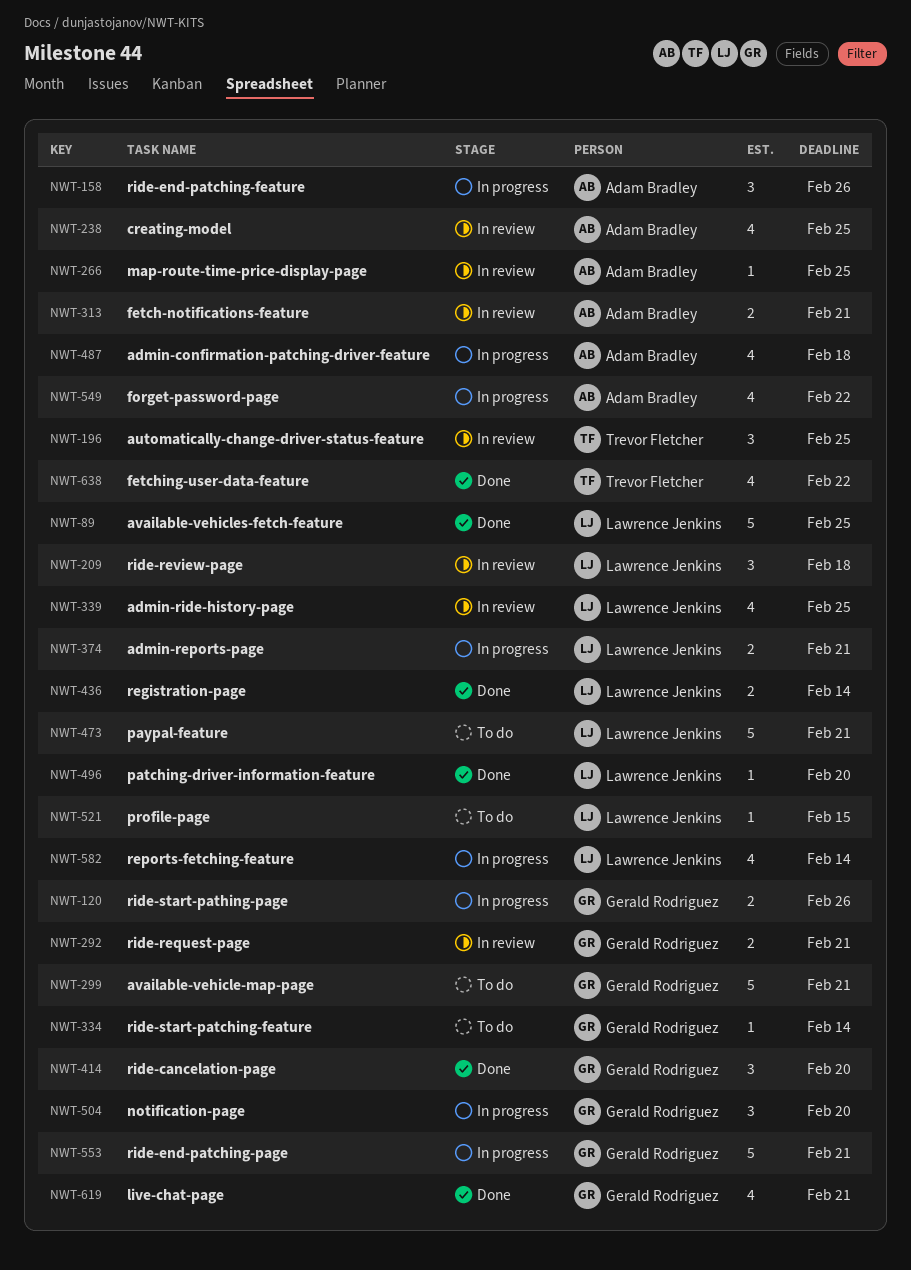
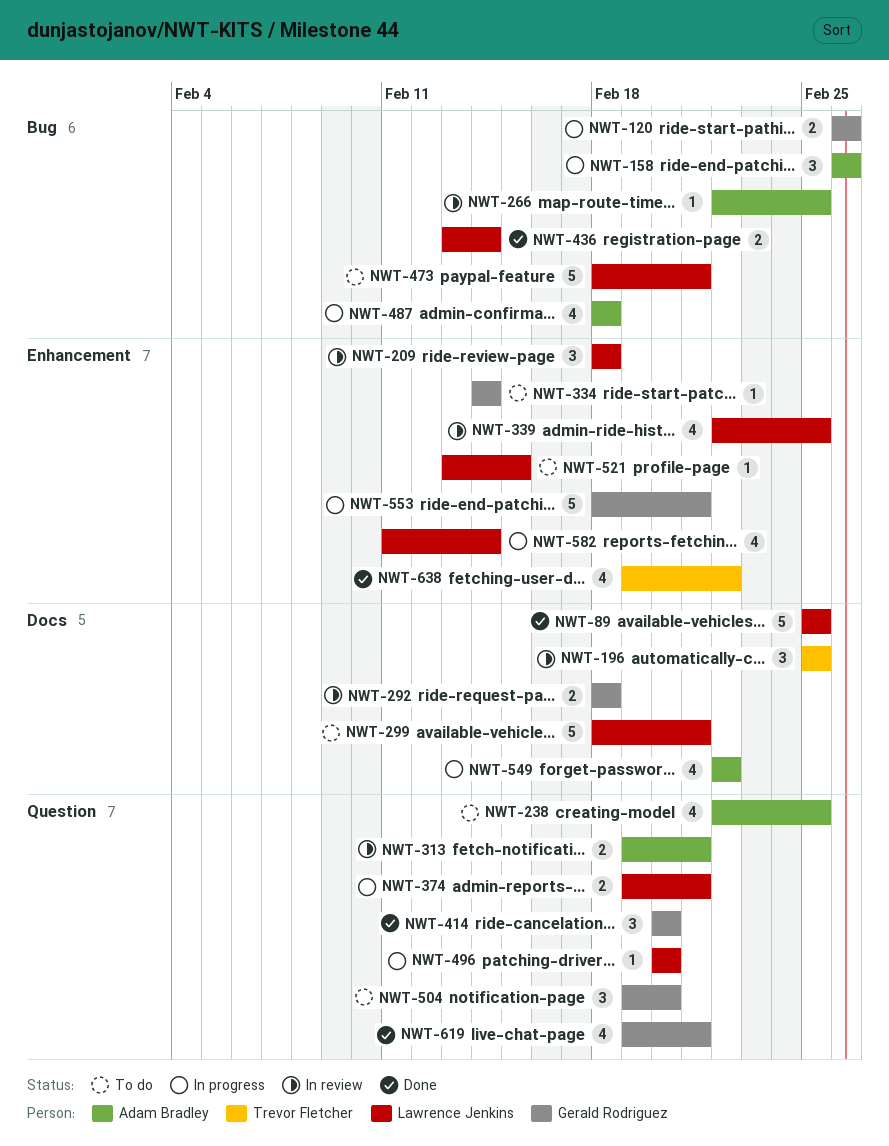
NWT-238, status: In review -> To do
NWT-292, due: Feb 21 -> Feb 18
NWT-299, owner: Gerald Rodriguez -> Lawrence Jenkins
NWT-496, status: Done -> In progress
NWT-504, status: In progress -> To do

